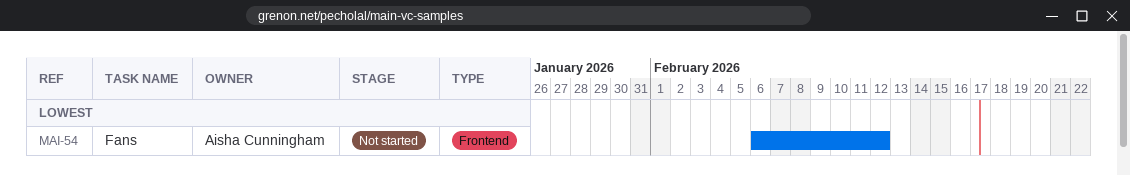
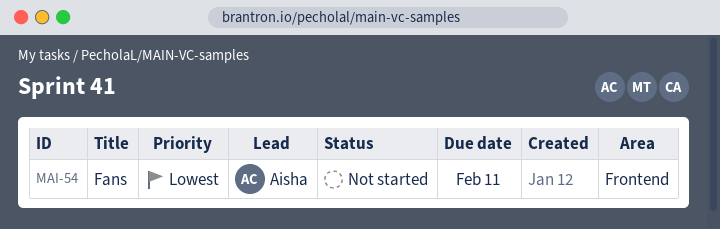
MAI-54, due: Feb 12 -> Feb 11

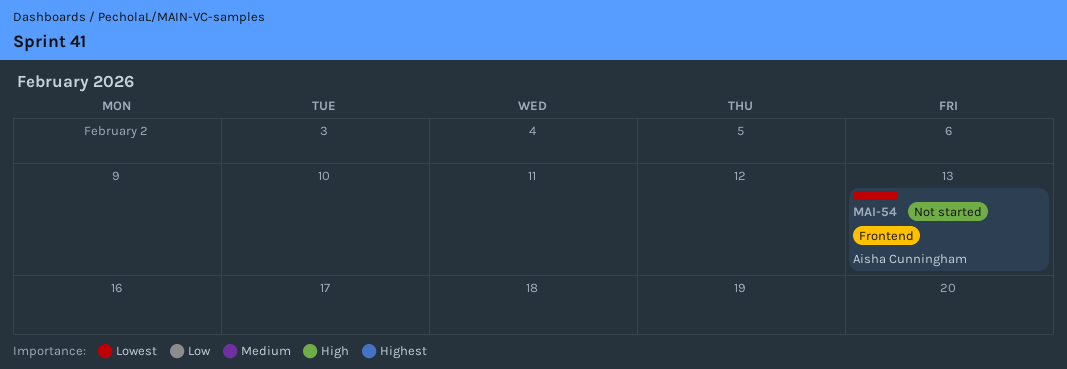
MAI-54, due: Feb 11 -> Feb 13

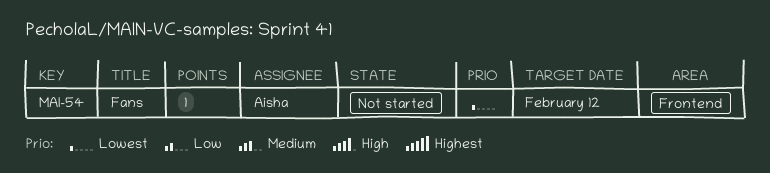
MAI-54, due: Feb 13 -> Feb 12

